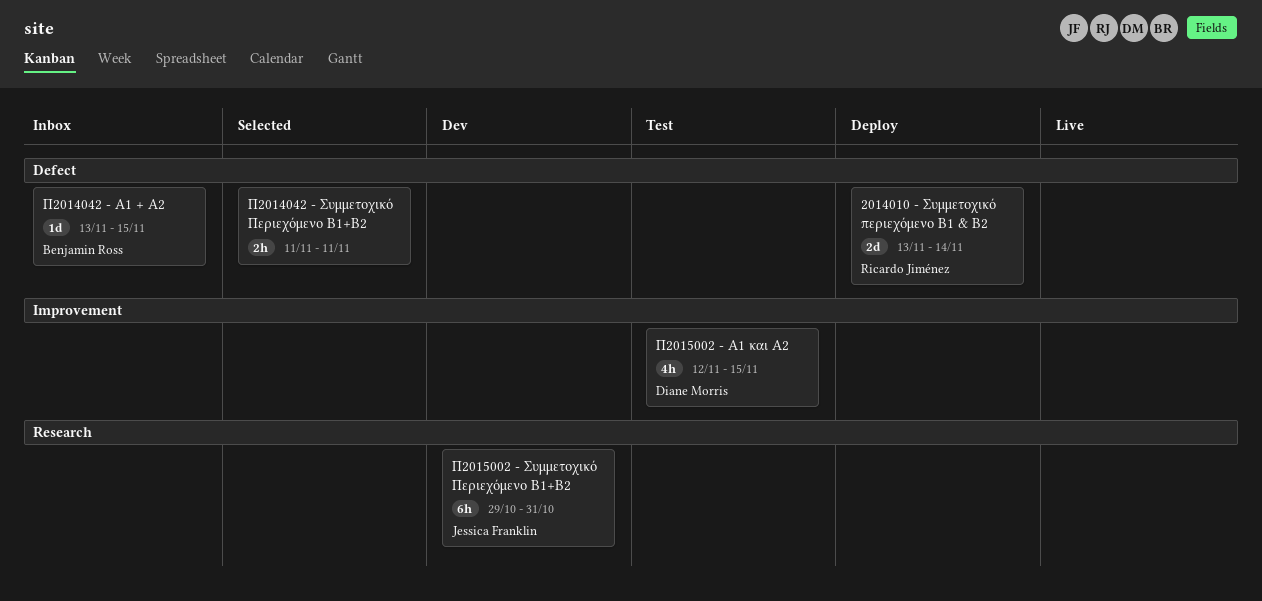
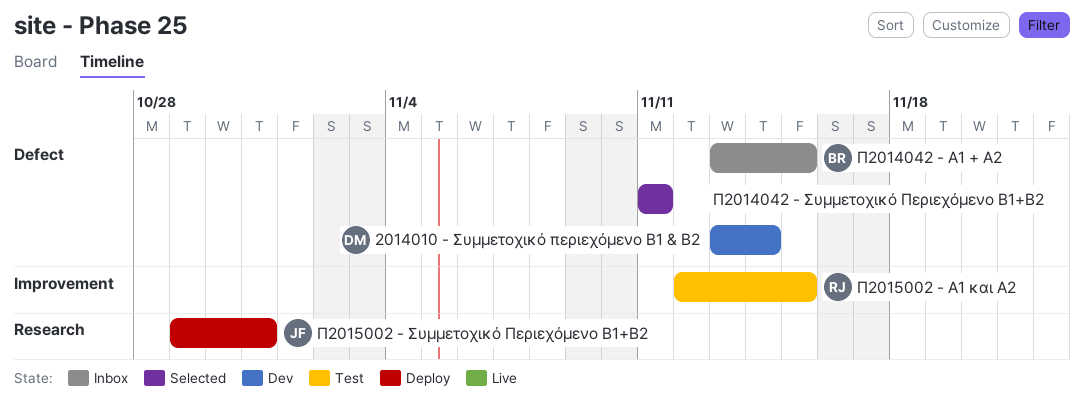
2014010 - Συμμετοχικό περιεχόμενο Β1 & Β2, status: Deploy -> Dev
2014010 - Συμμετοχικό περιεχόμενο Β1 & Β2, owner: Ricardo Jiménez -> Diane Morris
Π2015002 - A1 και A2, owner: Diane Morris -> Ricardo Jiménez
Π2015002 - Συμμετοχικό Περιεχόμενο Β1+Β2, status: Dev -> Deploy

